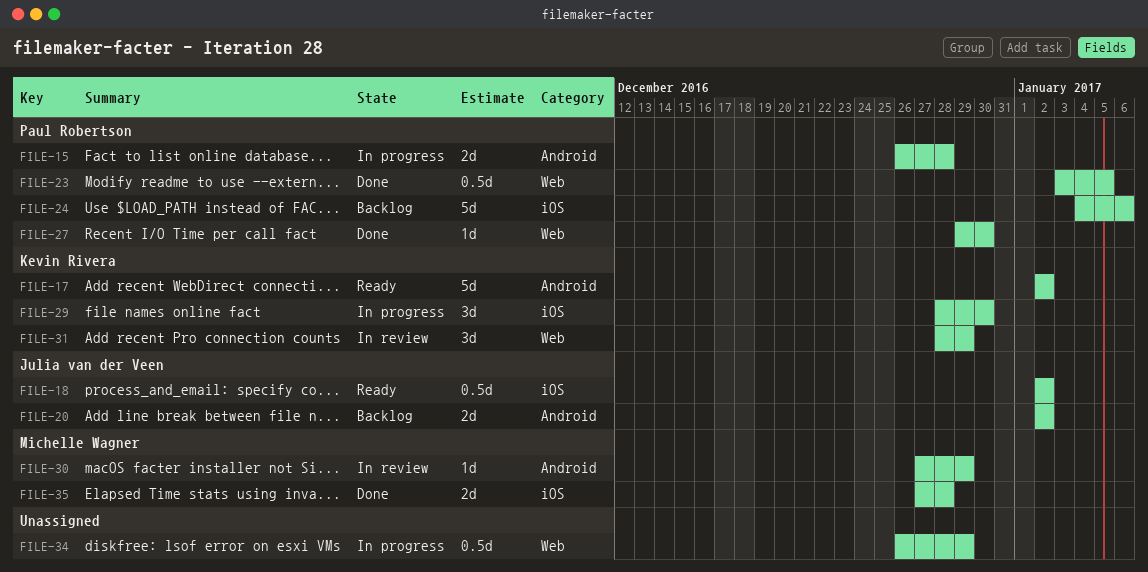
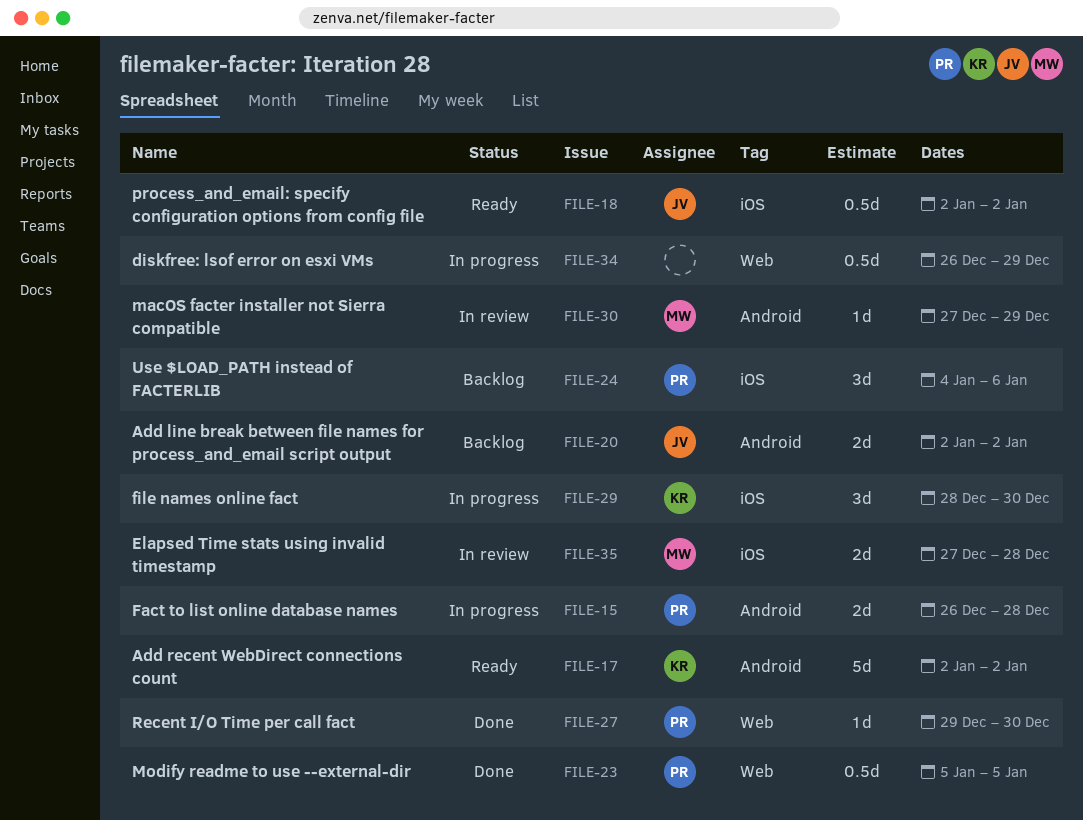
FILE-23, start: Jan 3 -> Jan 5
FILE-24, estimate: 5d -> 3d
FILE-31: present -> none
FILE-35, status: Done -> In review

